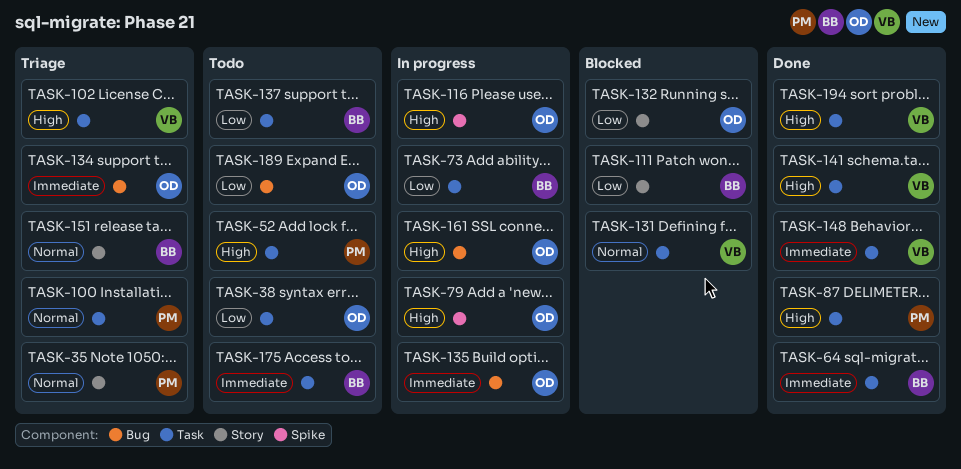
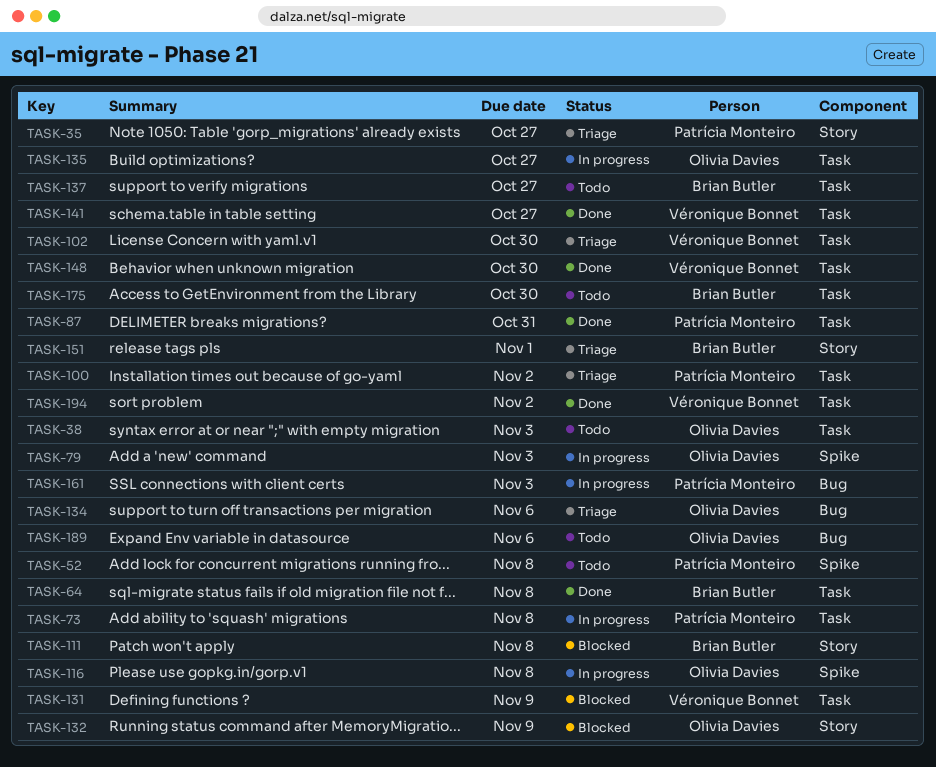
TASK-52, label: Task -> Spike
TASK-73, owner: Brian Butler -> Patrícia Monteiro
TASK-135, label: Bug -> Task
TASK-161, owner: Olivia Davies -> Patrícia Monteiro

